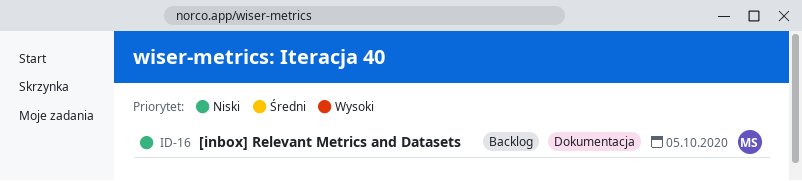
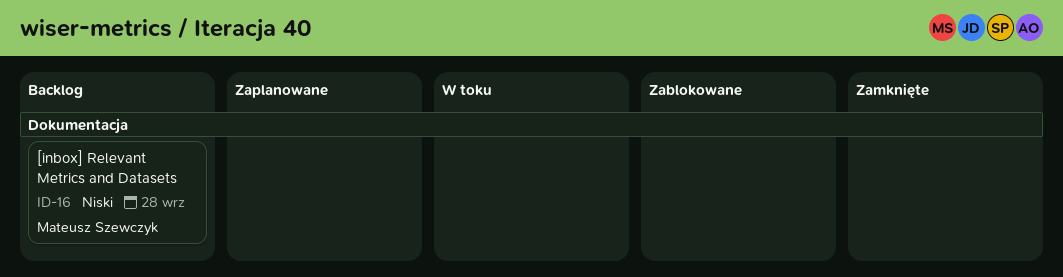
ID-16, due: Oct 5 -> Sep 28

